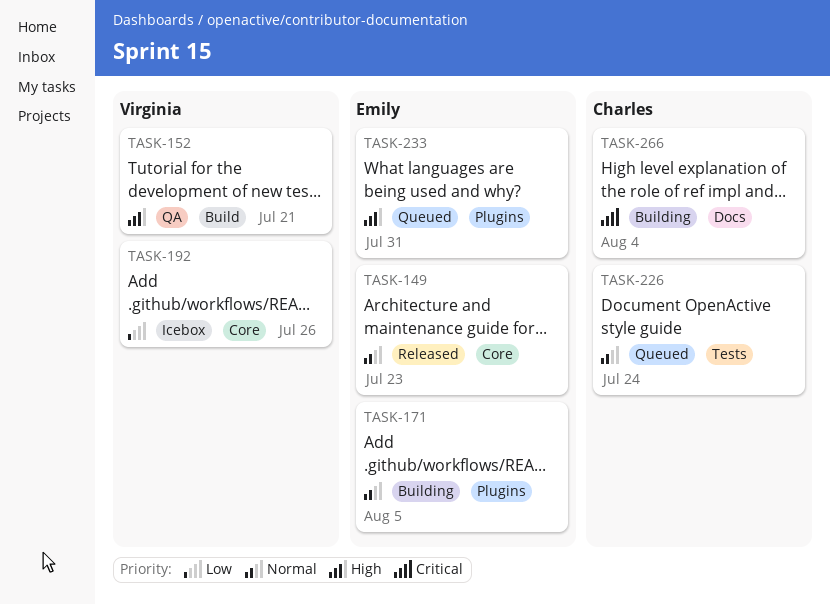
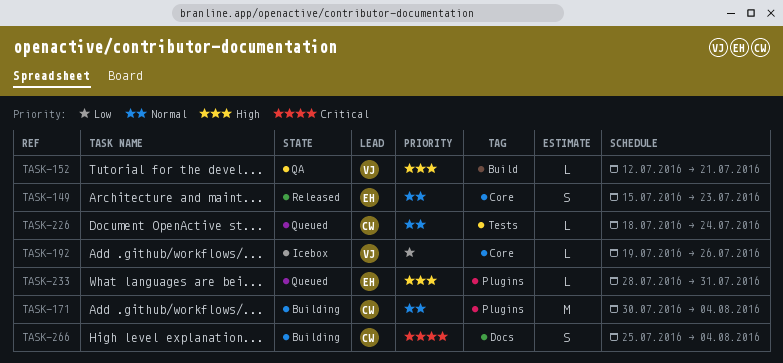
TASK-171, owner: Emily -> Charles
TASK-171, due: Aug 5 -> Aug 4

